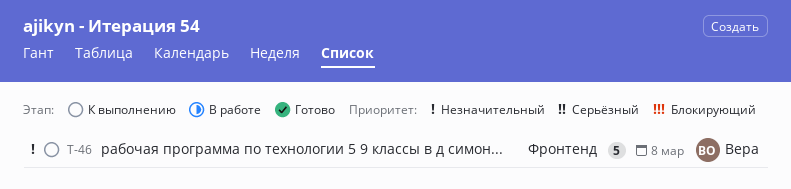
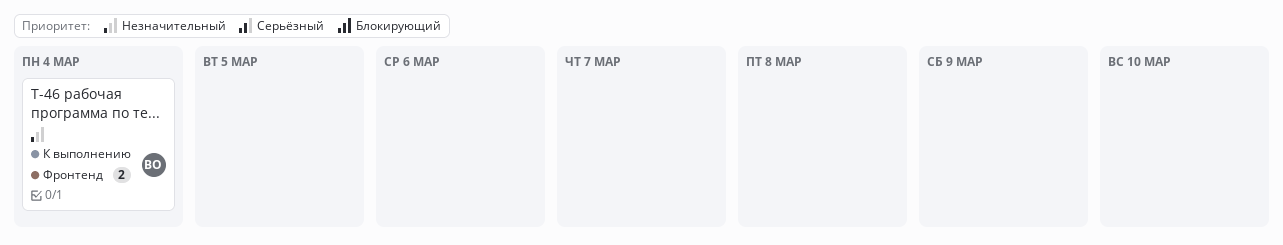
T-46, estimate: 5 -> 2
T-46, due: Mar 8 -> Mar 4

